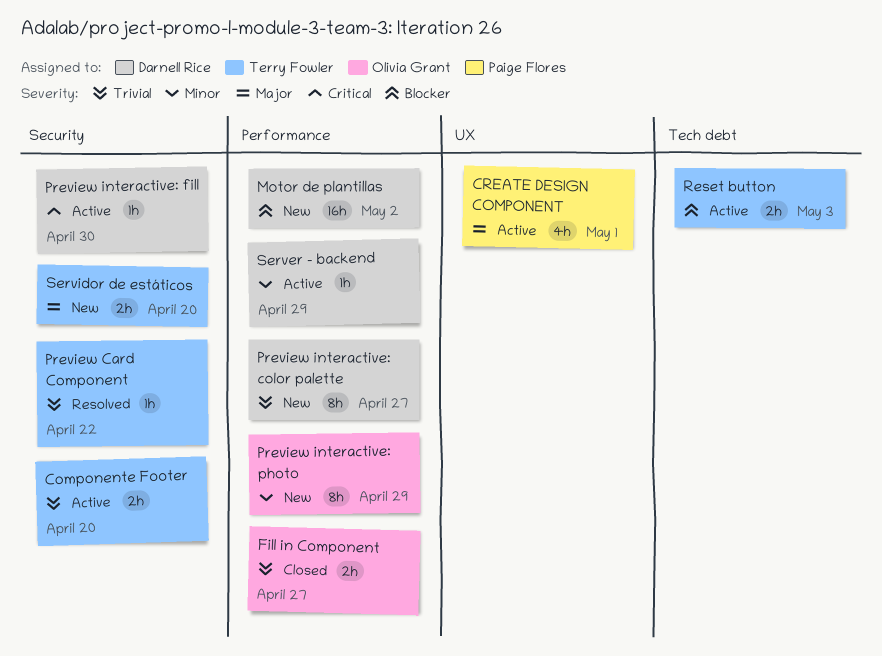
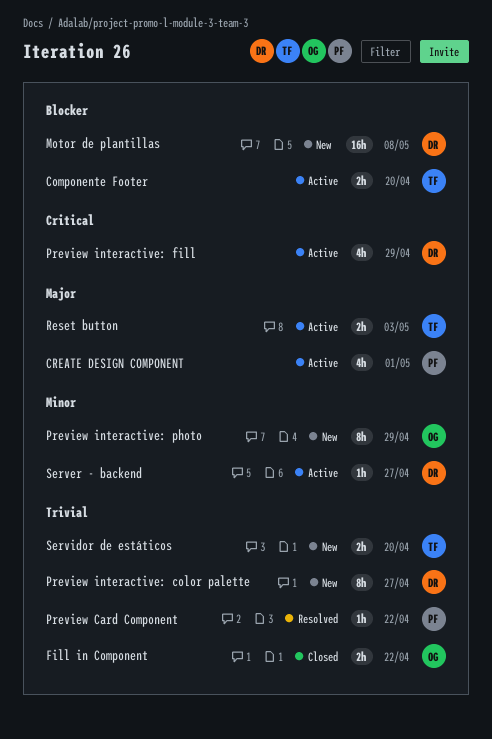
Componente Footer, priority: Trivial -> Blocker
Fill in Component, due: Apr 27 -> Apr 22
Motor de plantillas, due: May 2 -> May 8
Preview Card Component, owner: Terry Fowler -> Paige Flores
Preview interactive: fill, estimate: 1h -> 4h
Preview interactive: fill, due: Apr 30 -> Apr 29
Reset button, priority: Blocker -> Major
Server - backend, due: Apr 29 -> Apr 27
Servidor de estáticos, priority: Major -> Trivial

